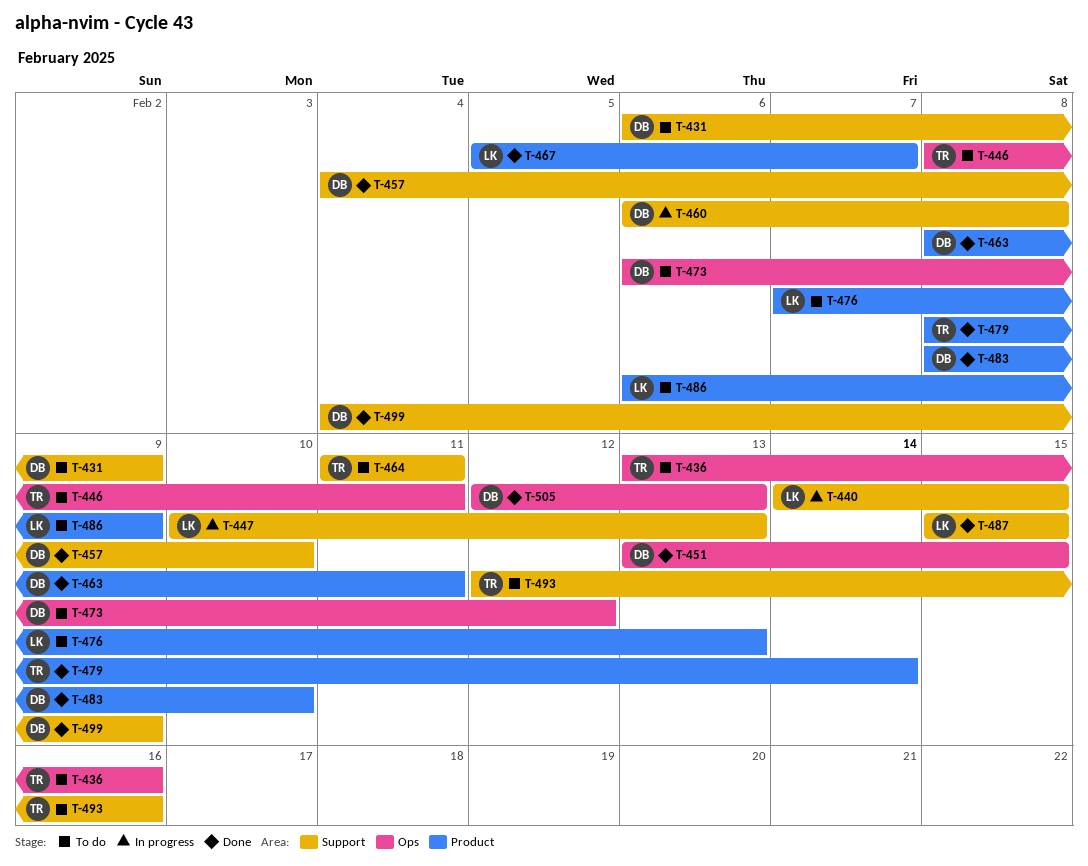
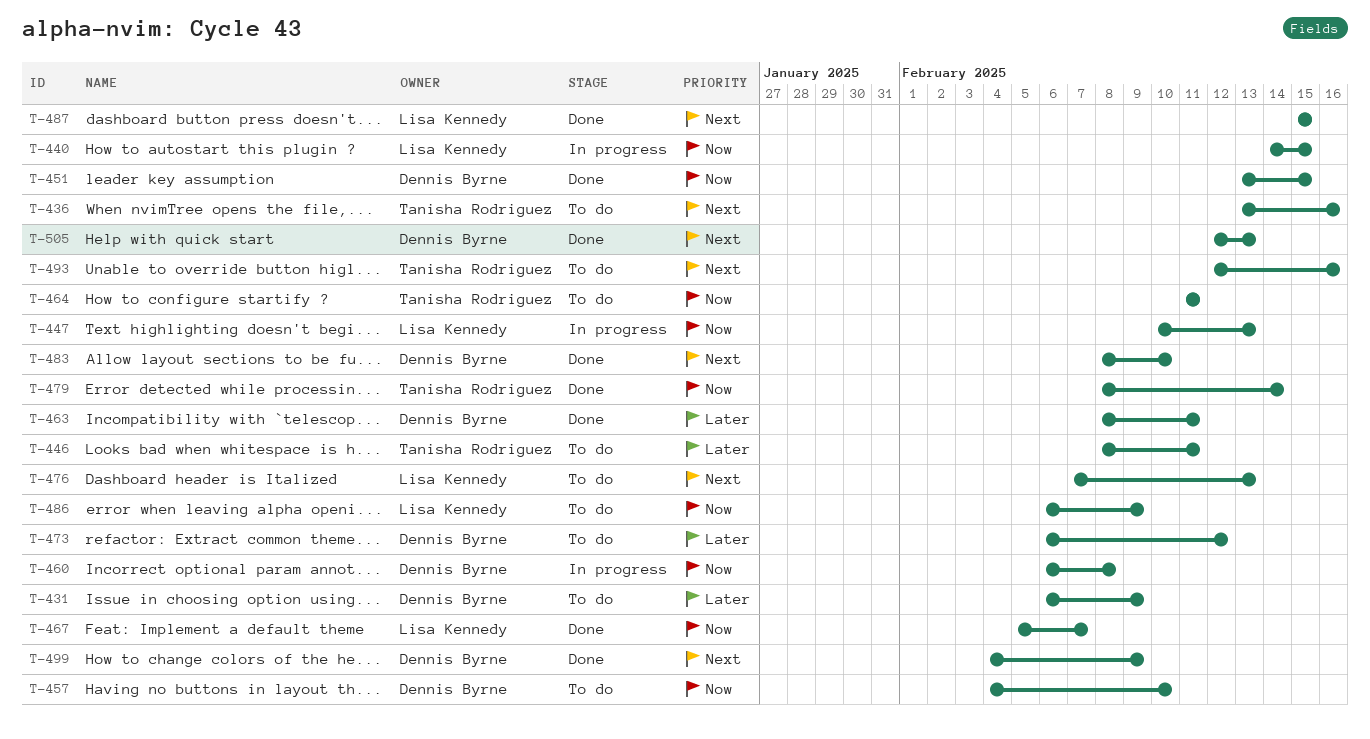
T-457, status: Done -> To do

